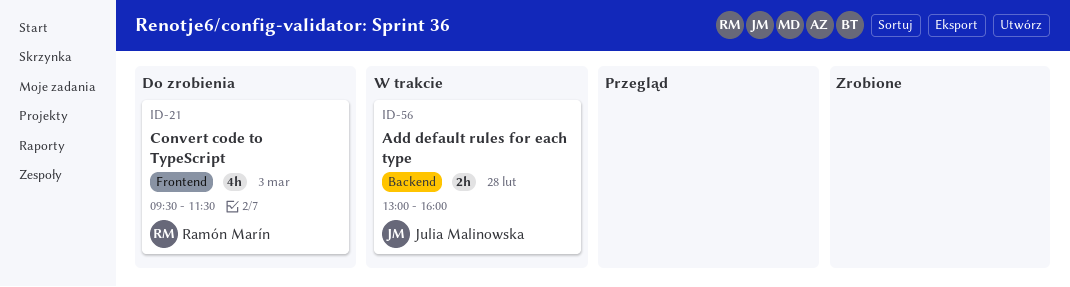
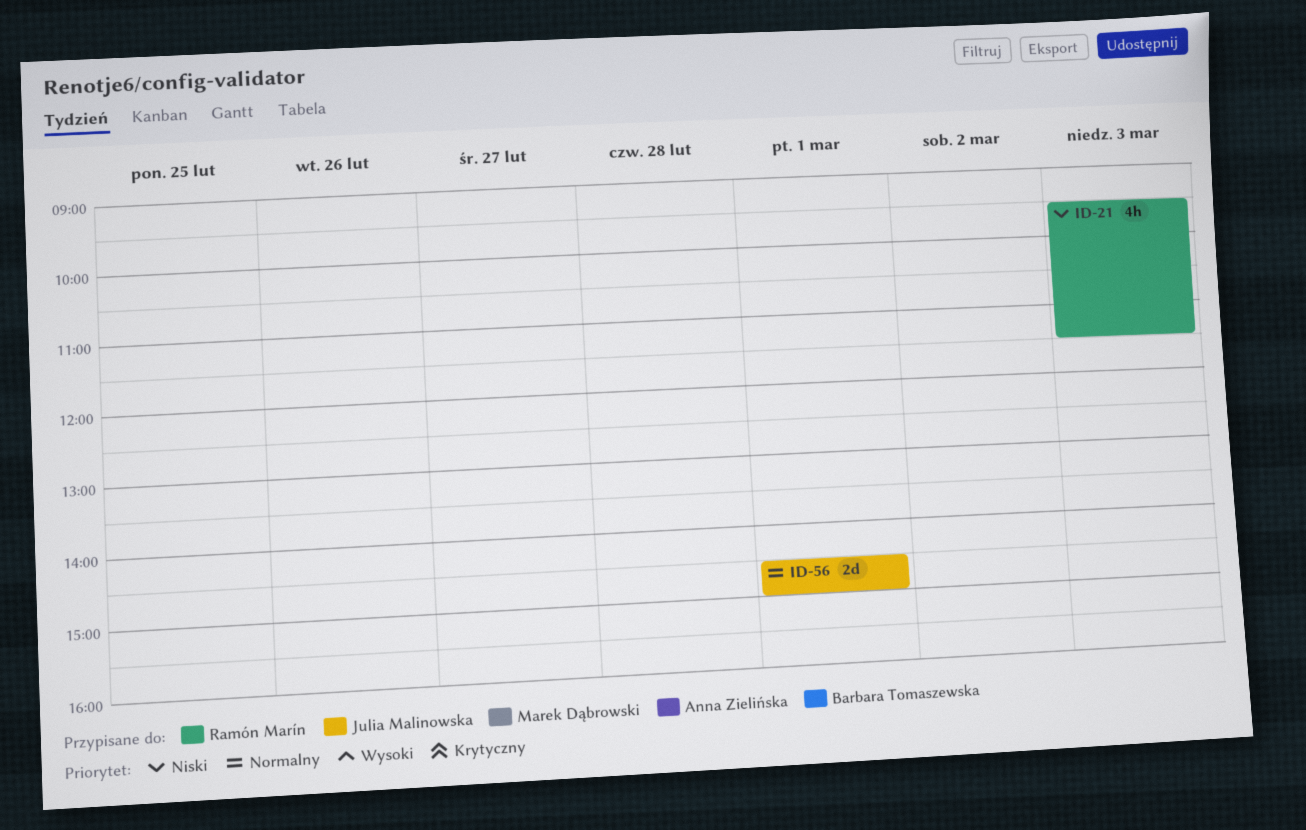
ID-56, estimate: 2h -> 2d
ID-56, day: Feb 28 -> Mar 1
ID-56, begins: 13:00 -> 14:30
ID-56, ends: 16:00 -> 15:00

